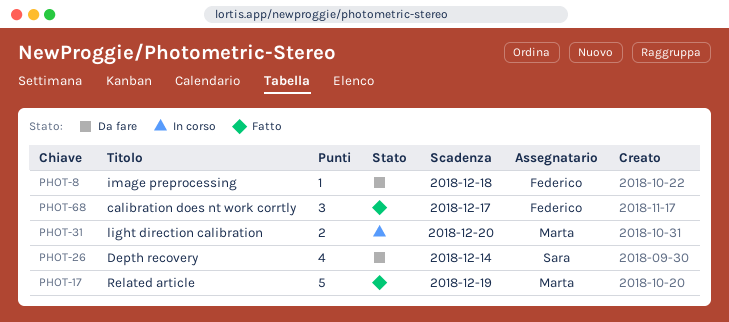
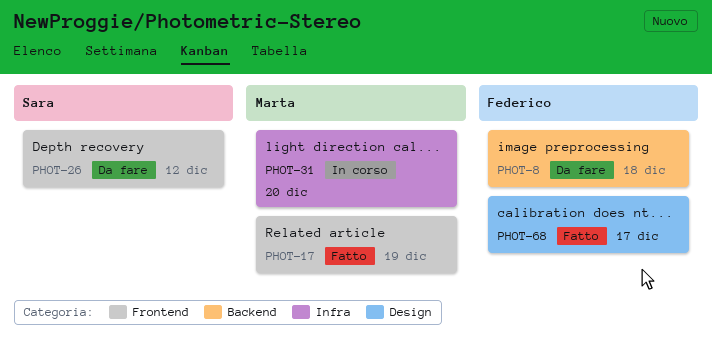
PHOT-26, due: Dec 14 -> Dec 12

